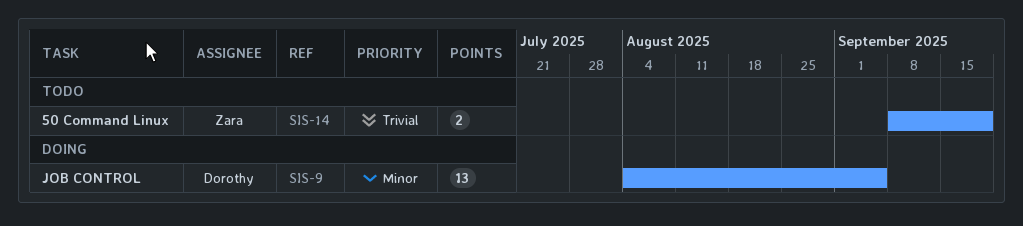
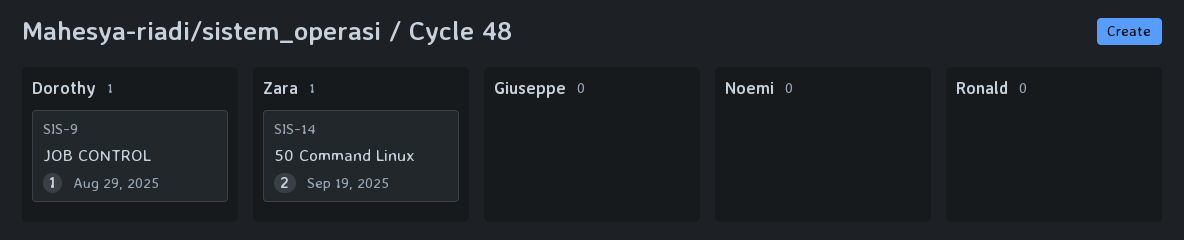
SIS-9, estimate: 13 -> 1
SIS-9, due: Sep 5 -> Aug 29

